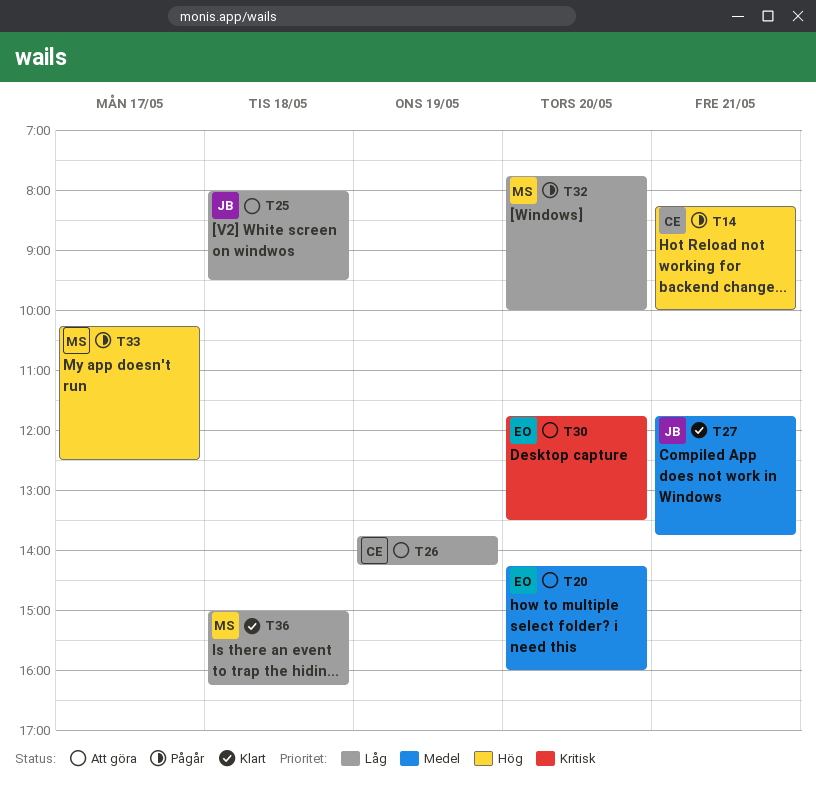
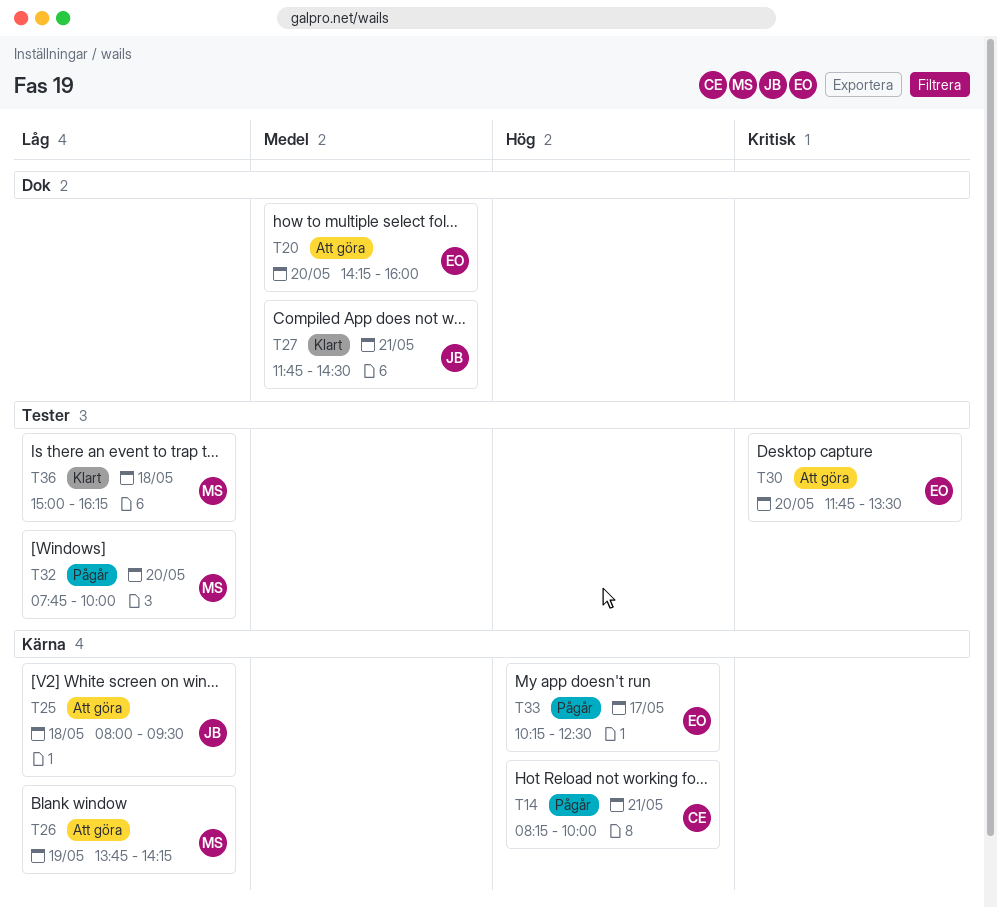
T26, owner: CE -> MS
T27, ends: 13:45 -> 14:30
T33, owner: MS -> EO

